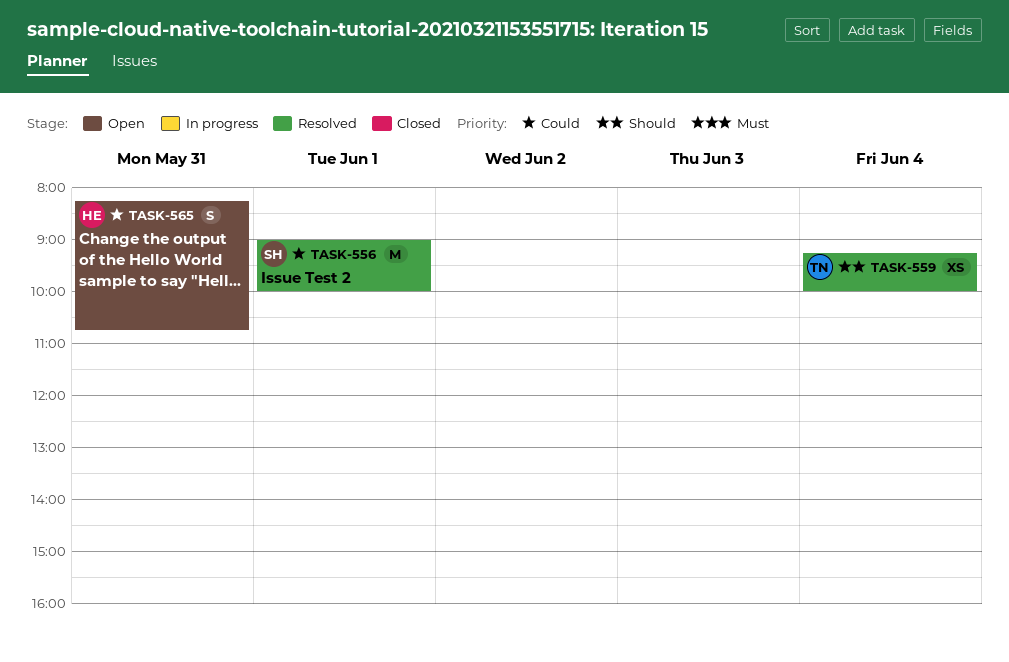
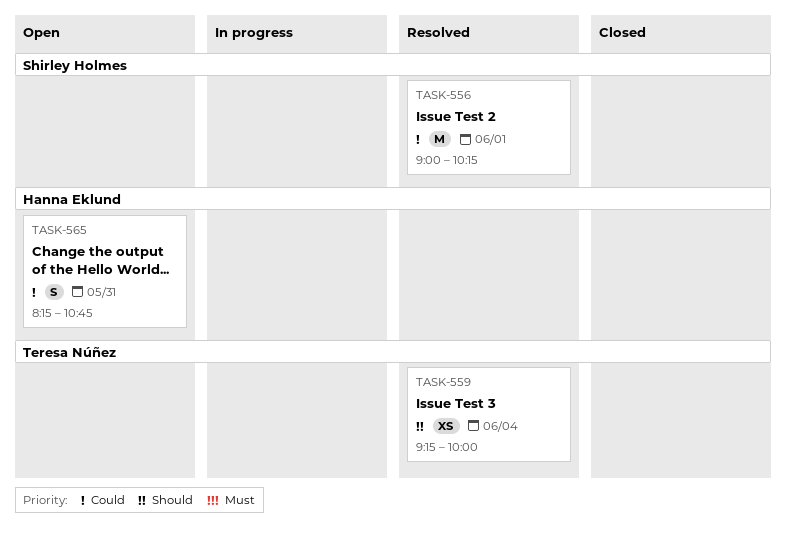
TASK-556, ends: 10:00 -> 10:15

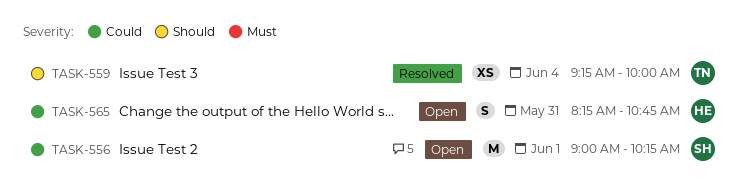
TASK-556, status: Resolved -> Open

